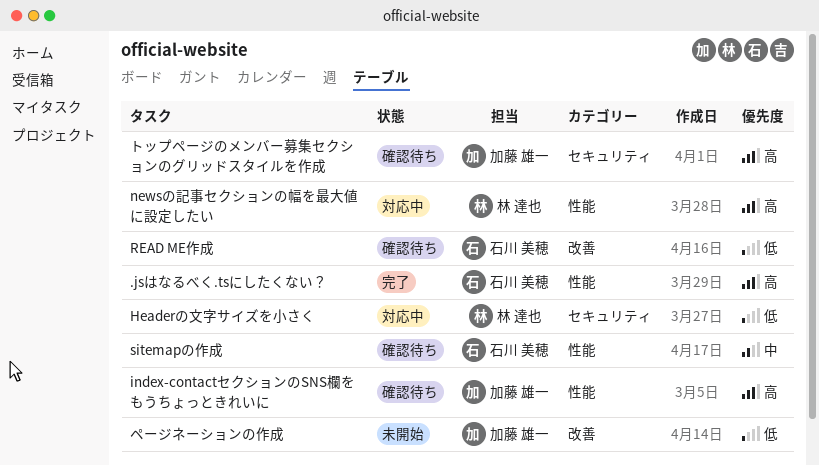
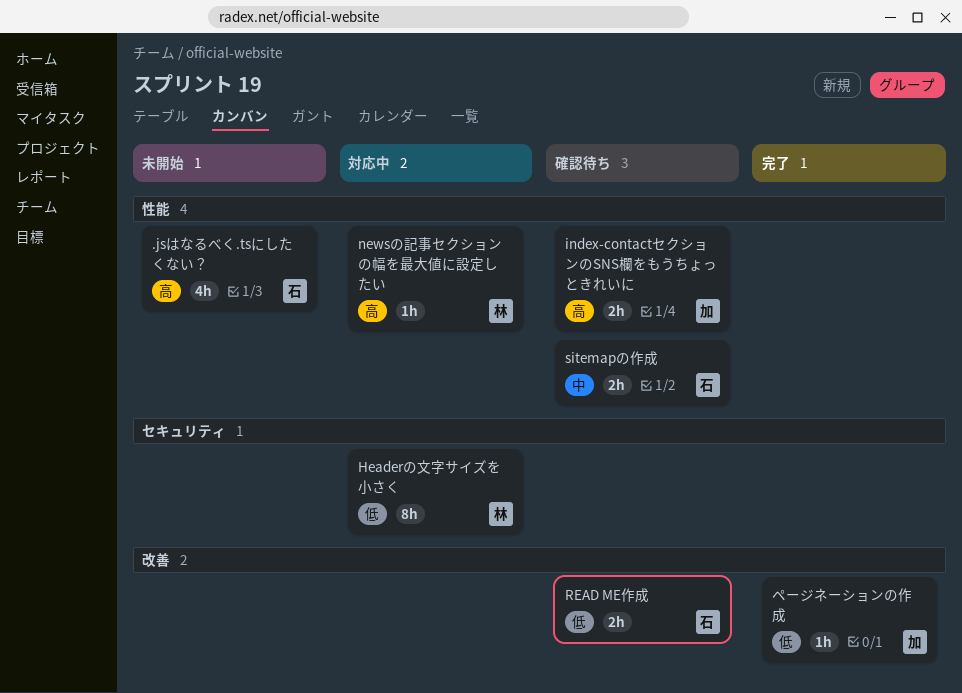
.jsはなるべく.tsにしたくない？, status: 完了 -> 未開始
トップページのメンバー募集セクションのグリッドスタイルを作成: present -> none
ページネーションの作成, status: 未開始 -> 完了

